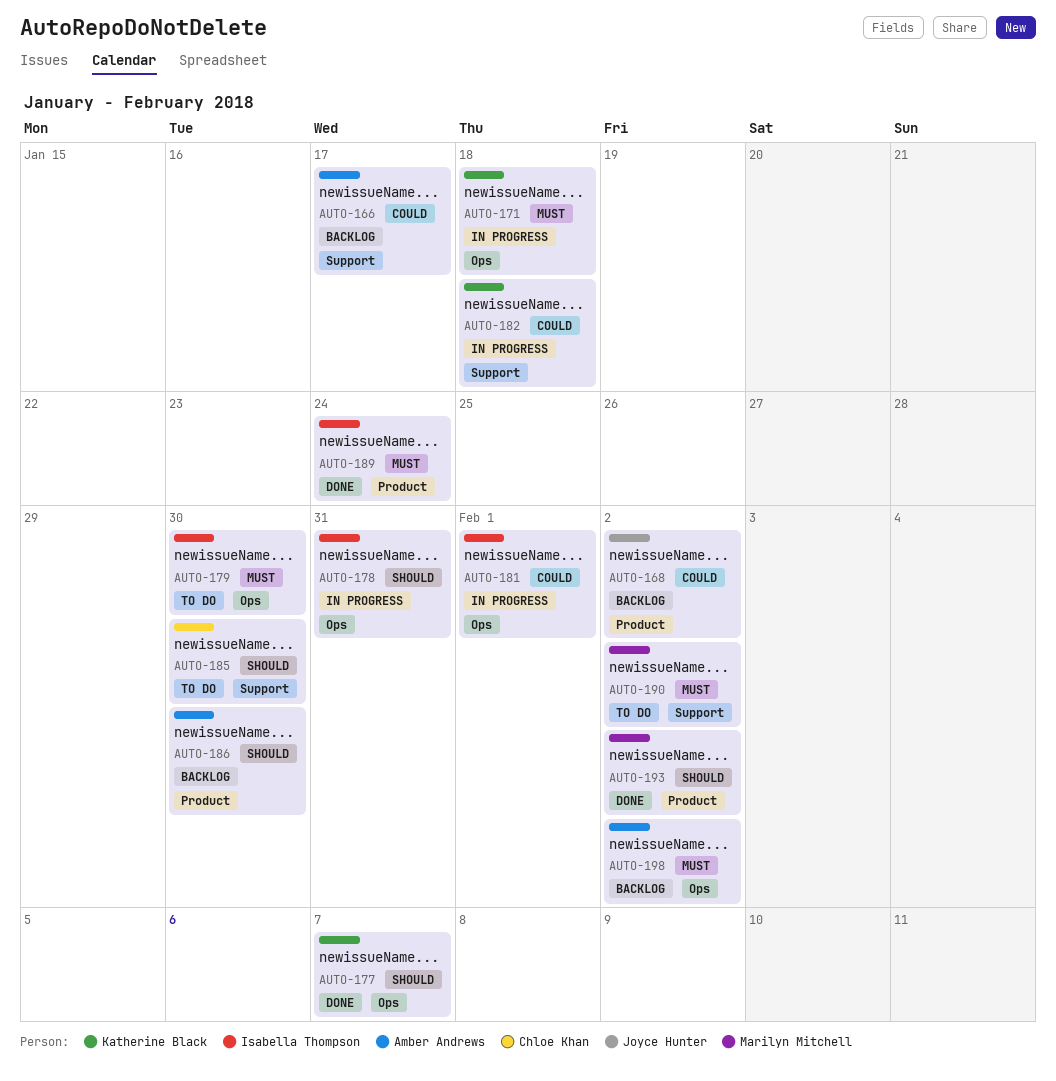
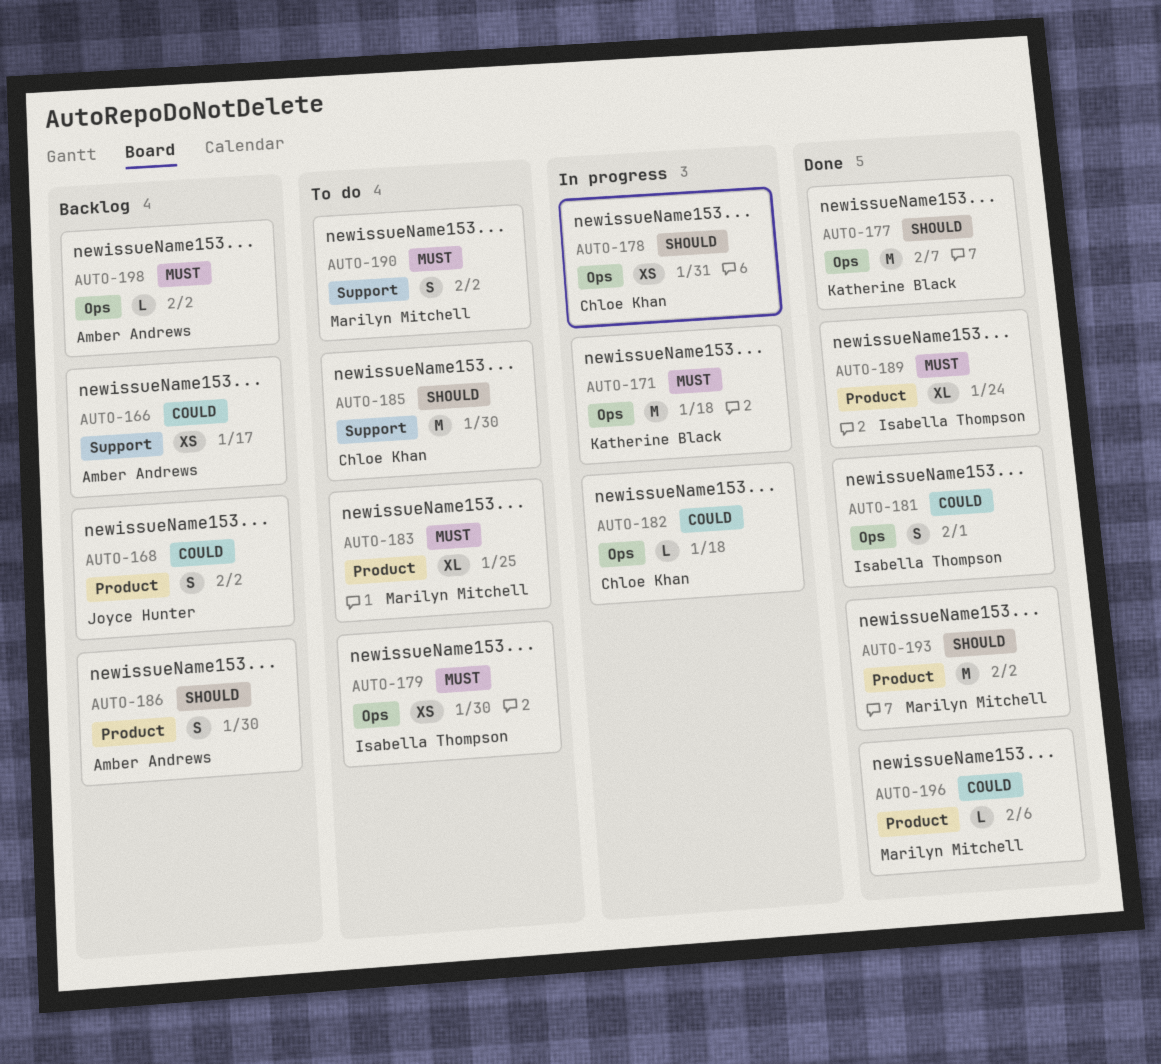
AUTO-178, owner: Isabella Thompson -> Chloe Khan
AUTO-181, status: In progress -> Done
AUTO-182, owner: Katherine Black -> Chloe Khan
AUTO-182, label: Support -> Ops
AUTO-183: none -> present
AUTO-196: none -> present

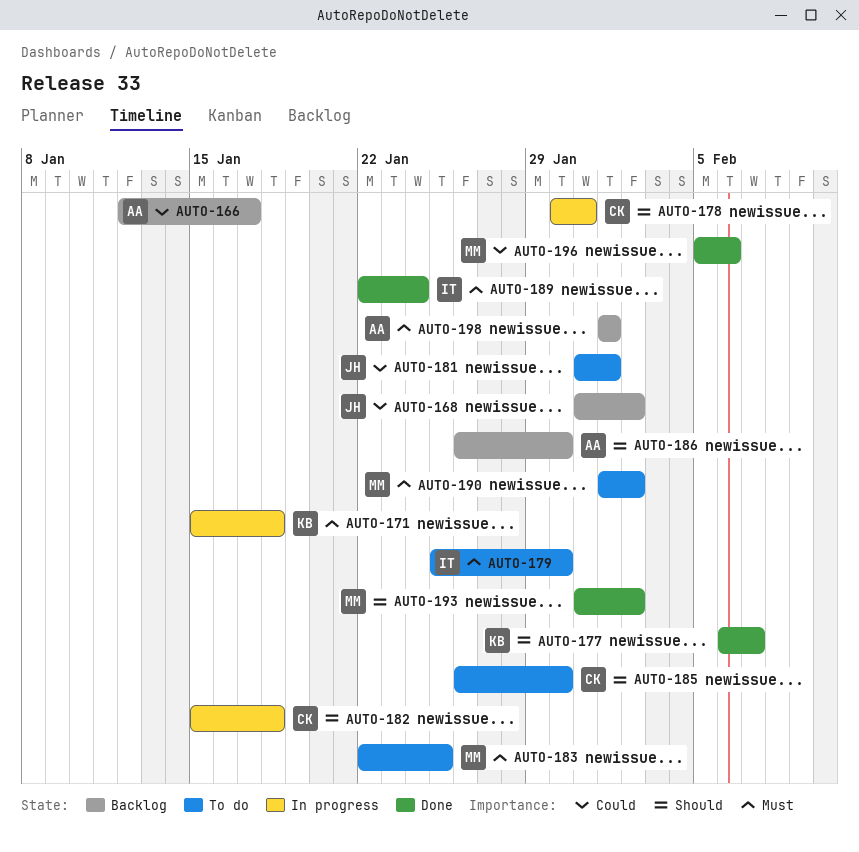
AUTO-181, status: Done -> To do
AUTO-181, owner: Isabella Thompson -> Joyce Hunter
AUTO-182, priority: Could -> Should
AUTO-198, due: Feb 2 -> Feb 1

